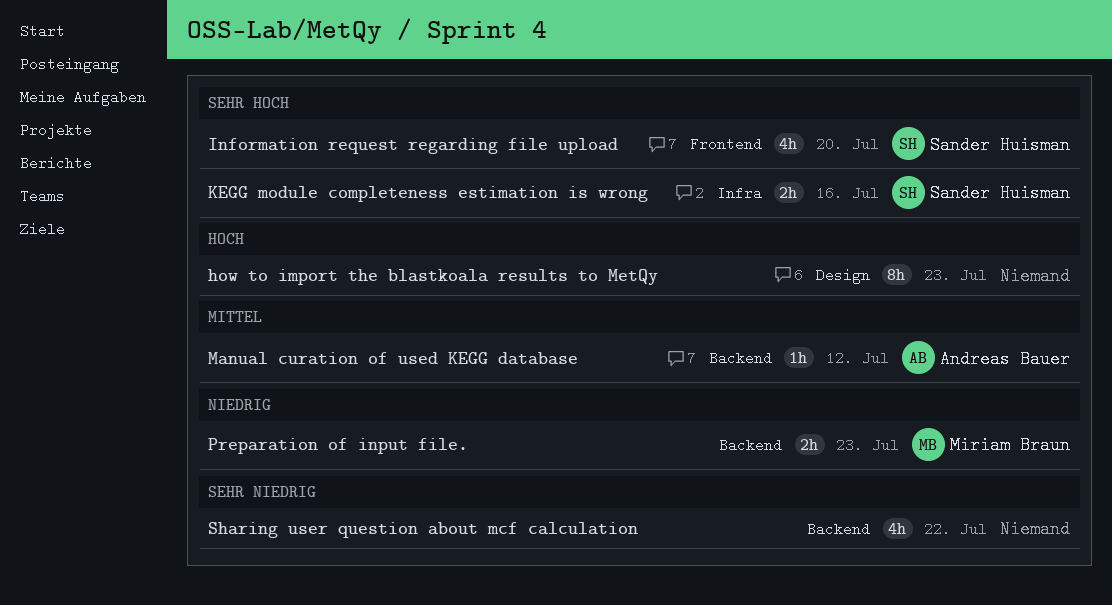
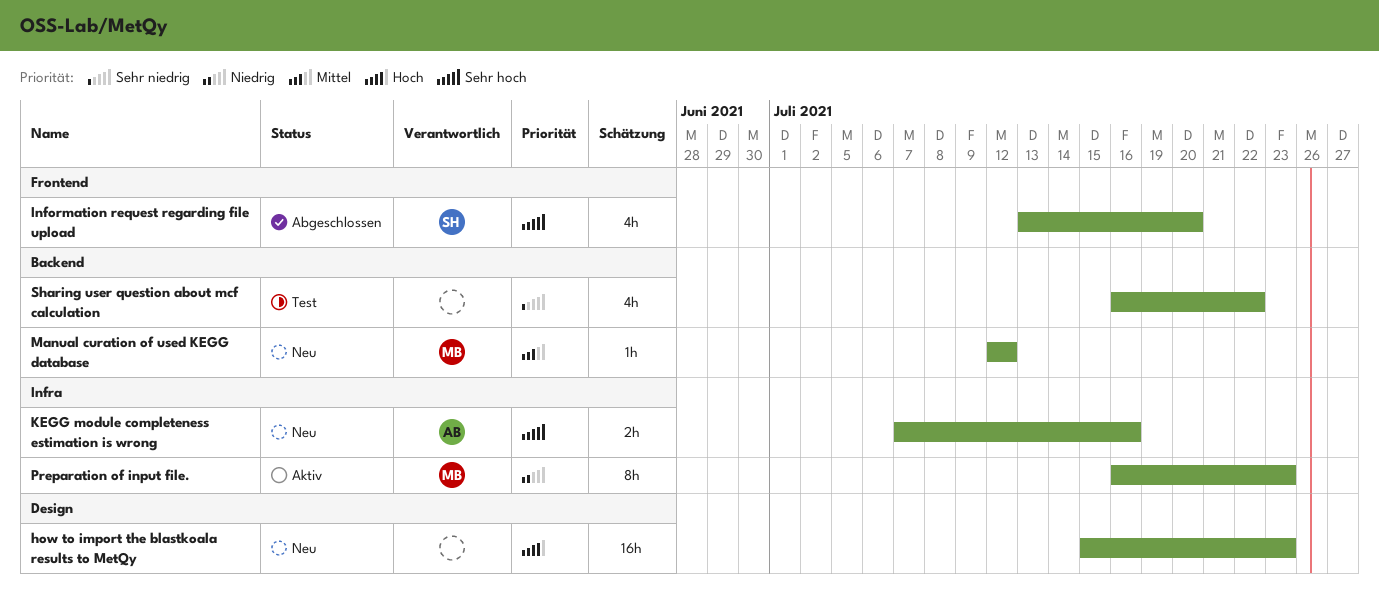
how to import the blastkoala results to MetQy, estimate: 8h -> 16h
KEGG module completeness estimation is wrong, owner: Sander Huisman -> Andreas Bauer
Manual curation of used KEGG database, owner: Andreas Bauer -> Miriam Braun
Preparation of input file., label: Backend -> Infra
Preparation of input file., estimate: 2h -> 8h

